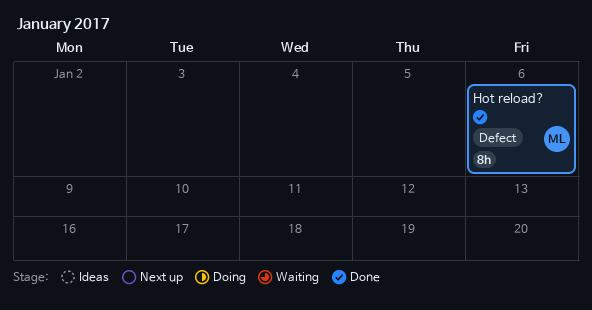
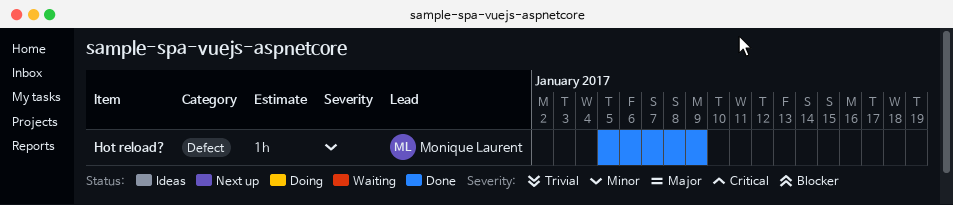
Hot reload?, estimate: 8h -> 1h
Hot reload?, due: Jan 6 -> Jan 9

